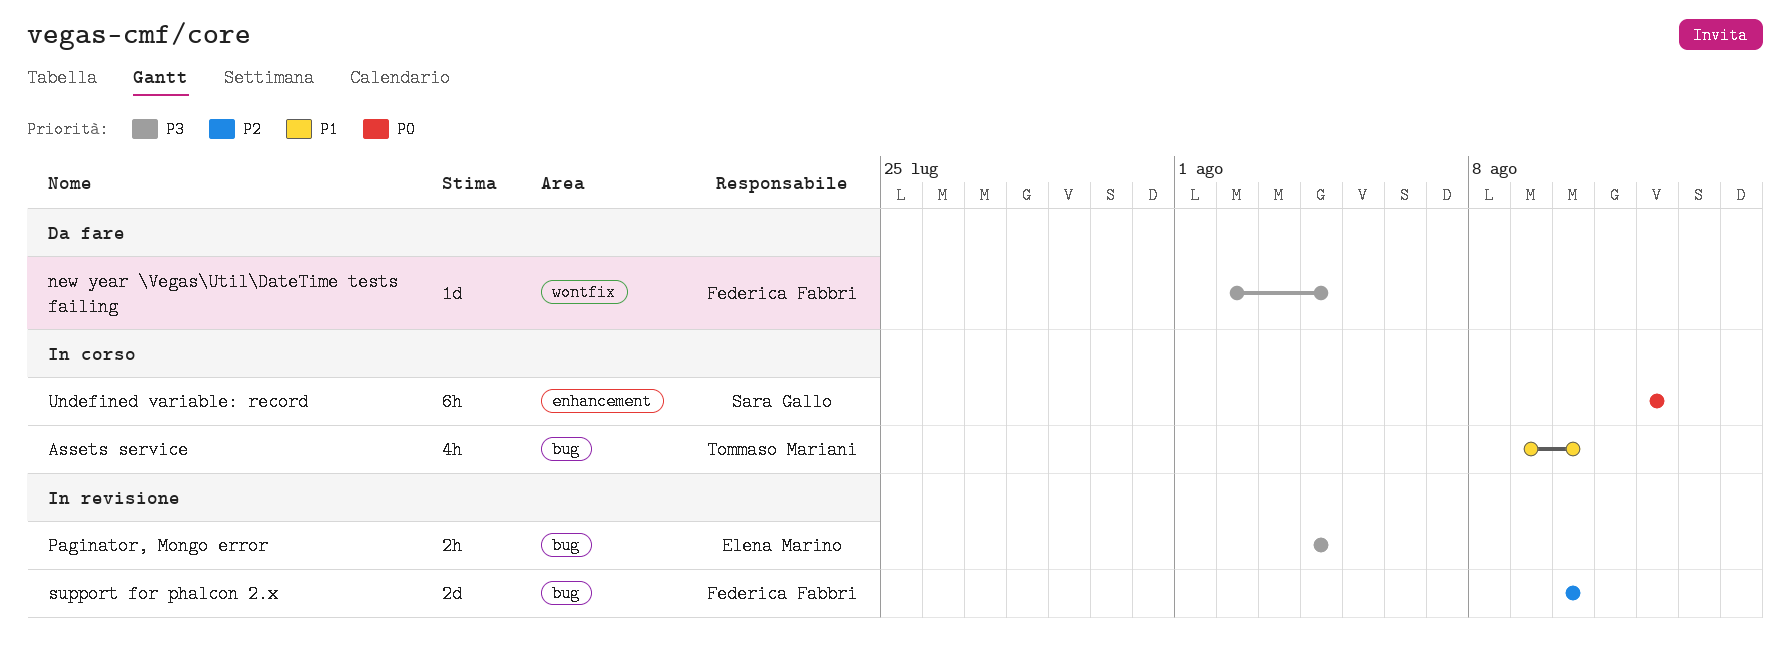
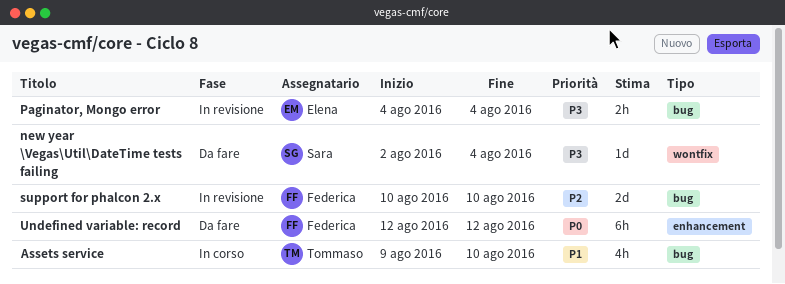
new year \Vegas\Util\DateTime tests failing, owner: Federica Fabbri -> Sara Gallo
Undefined variable: record, status: In corso -> Da fare
Undefined variable: record, owner: Sara Gallo -> Federica Fabbri

